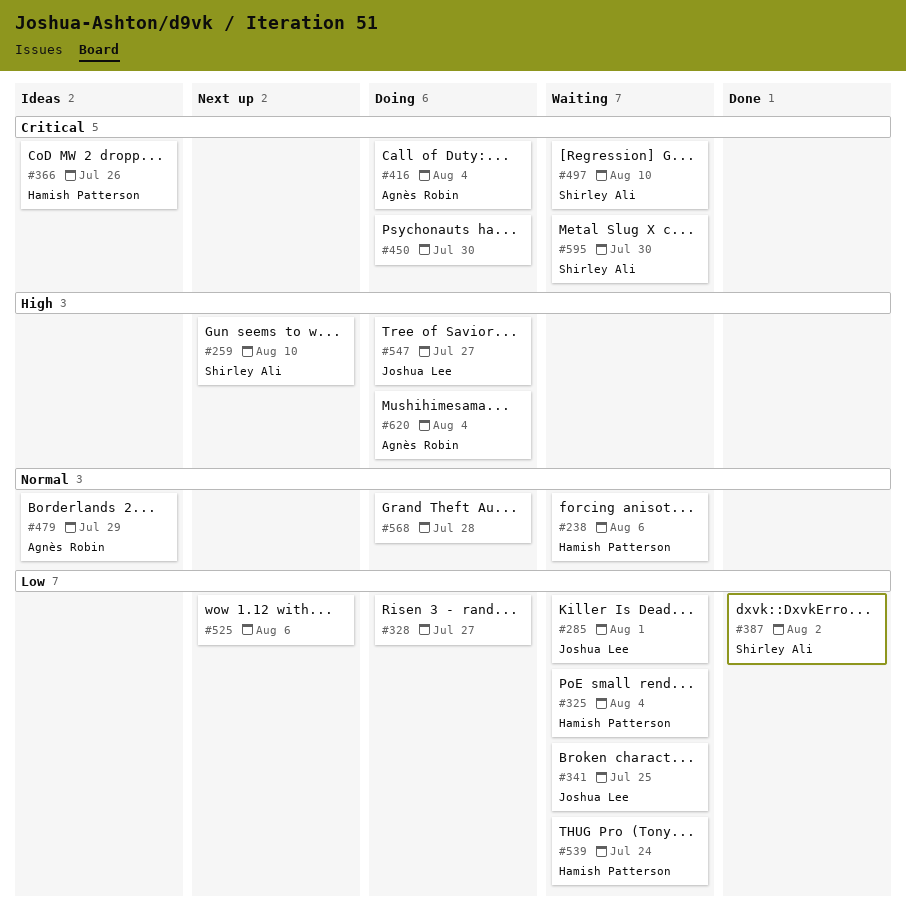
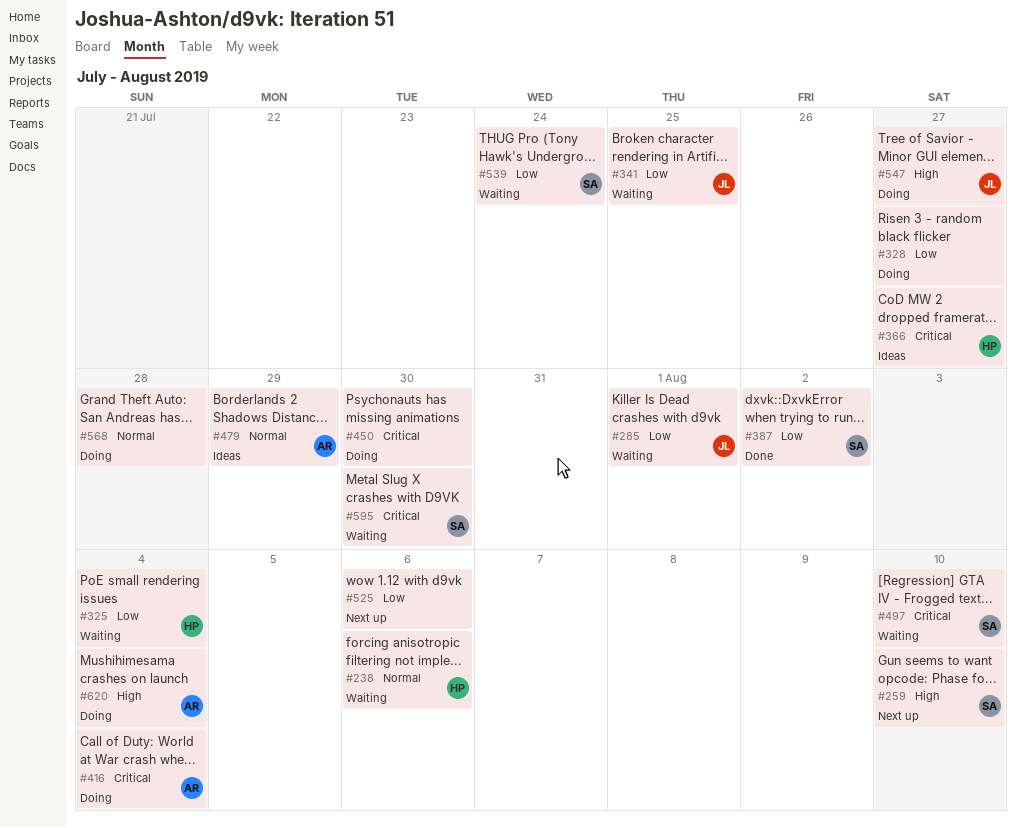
#366, due: Jul 26 -> Jul 27
#539, owner: Hamish Patterson -> Shirley Ali

